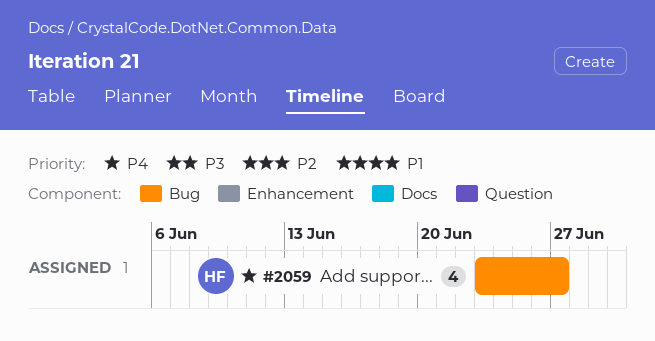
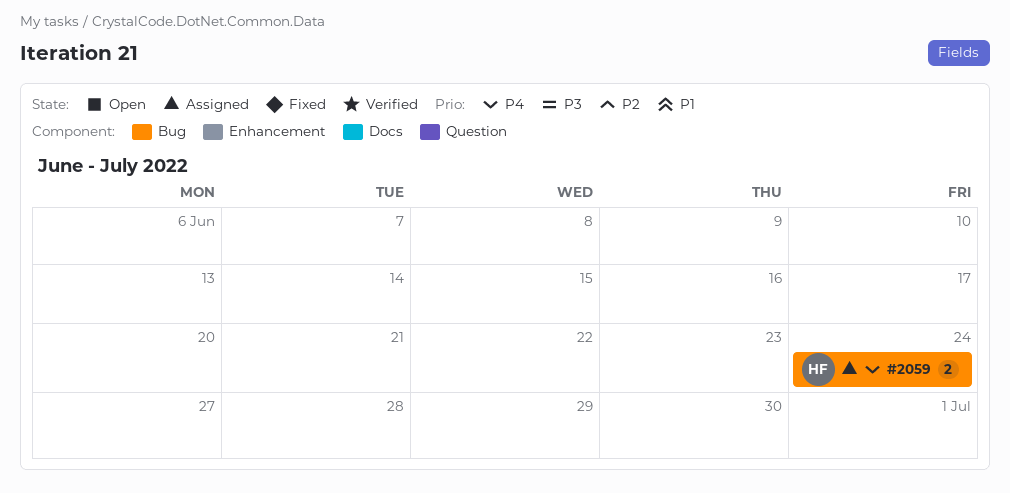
#2059, estimate: 4 -> 2
#2059, start: Jun 23 -> Jun 24
#2059, due: Jun 27 -> Jun 24

